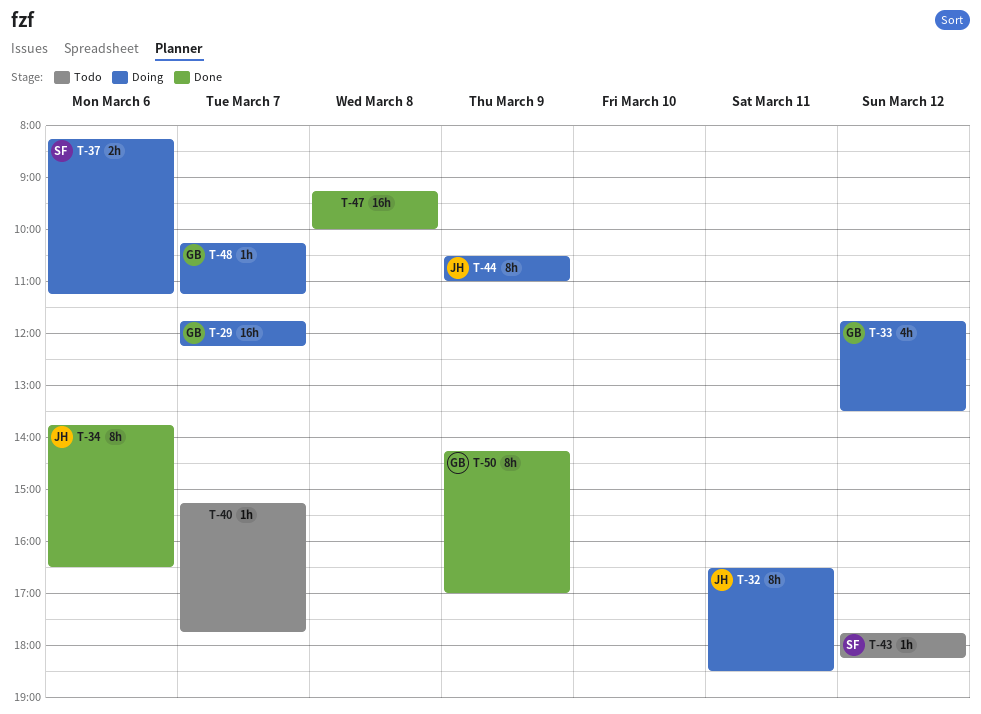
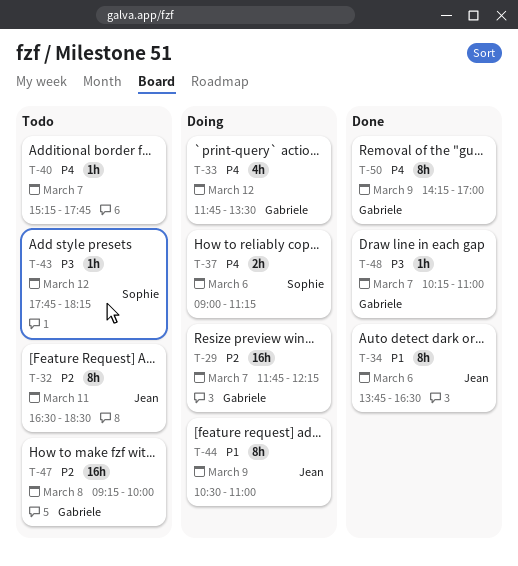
T-32, status: Doing -> Todo
T-37, begins: 08:15 -> 09:00
T-47, status: Done -> Todo
T-47, owner: none -> Gabriele
T-48, status: Doing -> Done
T-48, ends: 11:15 -> 11:00

